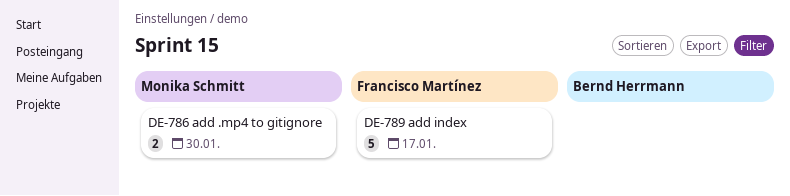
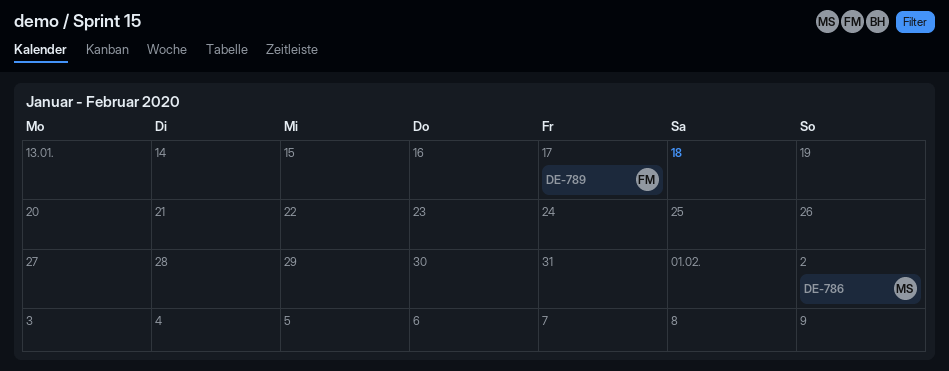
DE-786, due: Jan 30 -> Feb 2

